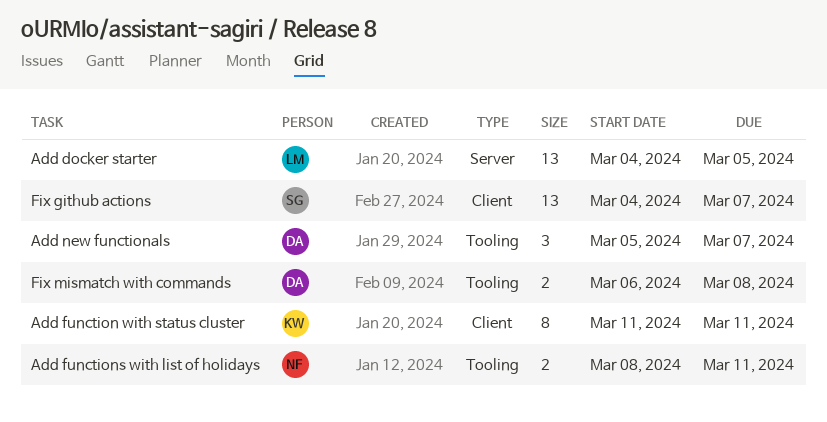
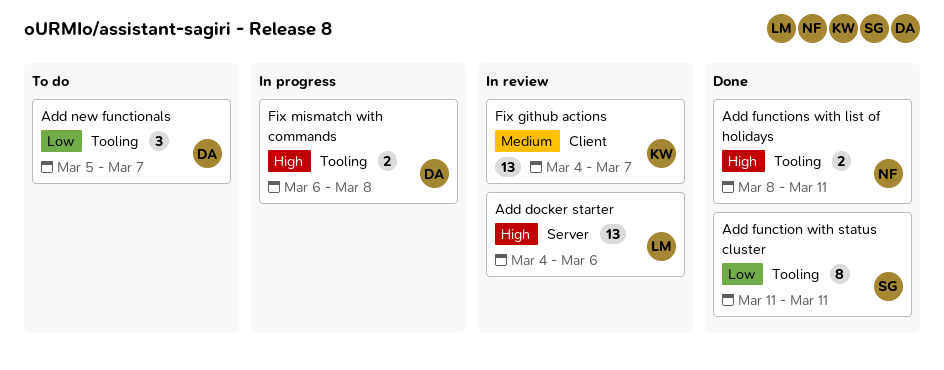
Add docker starter, due: Mar 5 -> Mar 6
Add function with status cluster, owner: KW -> SG
Add function with status cluster, label: Client -> Tooling
Fix github actions, owner: SG -> KW

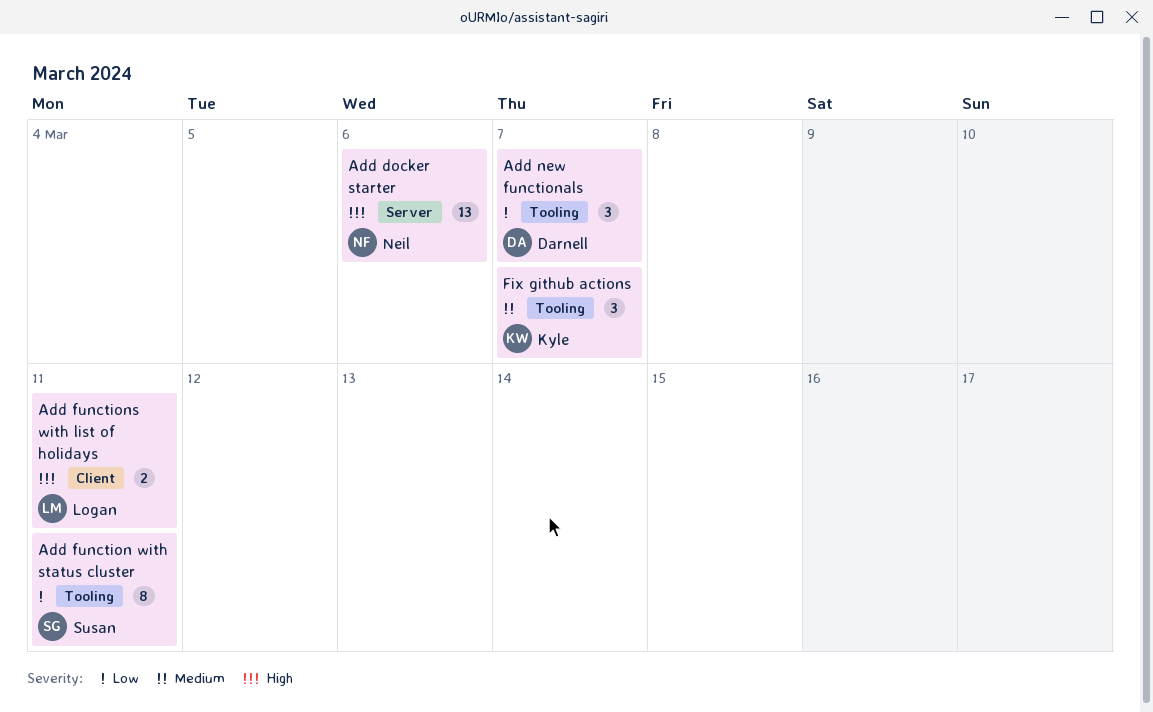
Add docker starter, owner: Logan -> Neil
Add functions with list of holidays, owner: Neil -> Logan
Add functions with list of holidays, label: Tooling -> Client
Fix github actions, label: Client -> Tooling
Fix github actions, estimate: 13 -> 3
Fix mismatch with commands: present -> none

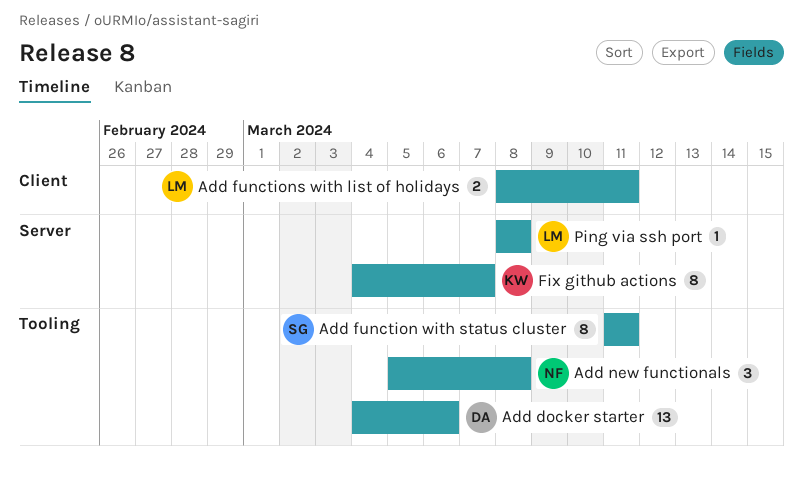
Add docker starter, owner: Neil -> Darnell
Add docker starter, label: Server -> Tooling
Add new functionals, owner: Darnell -> Neil
Add new functionals, due: Mar 7 -> Mar 8
Fix github actions, label: Tooling -> Server
Fix github actions, estimate: 3 -> 8
Ping via ssh port: none -> present

